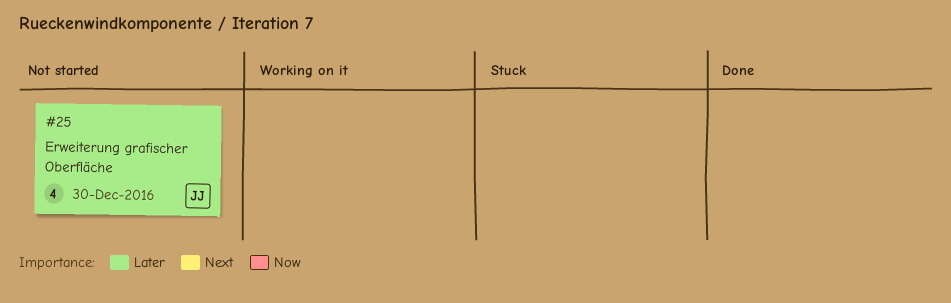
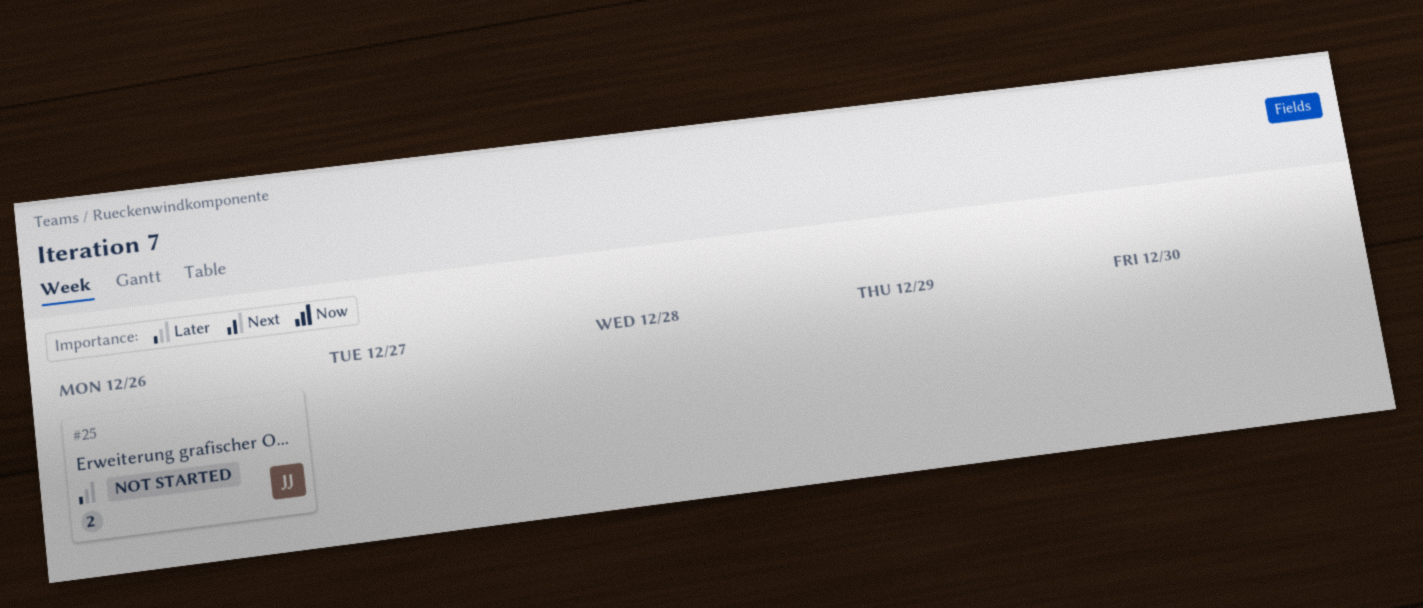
#25, estimate: 4 -> 2
#25, due: Dec 30 -> Dec 26

